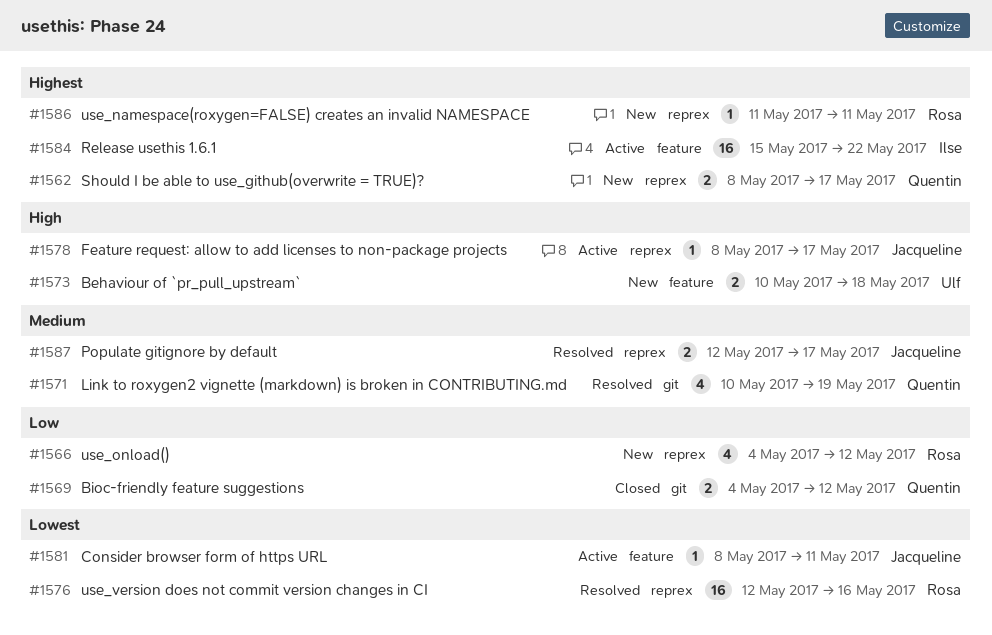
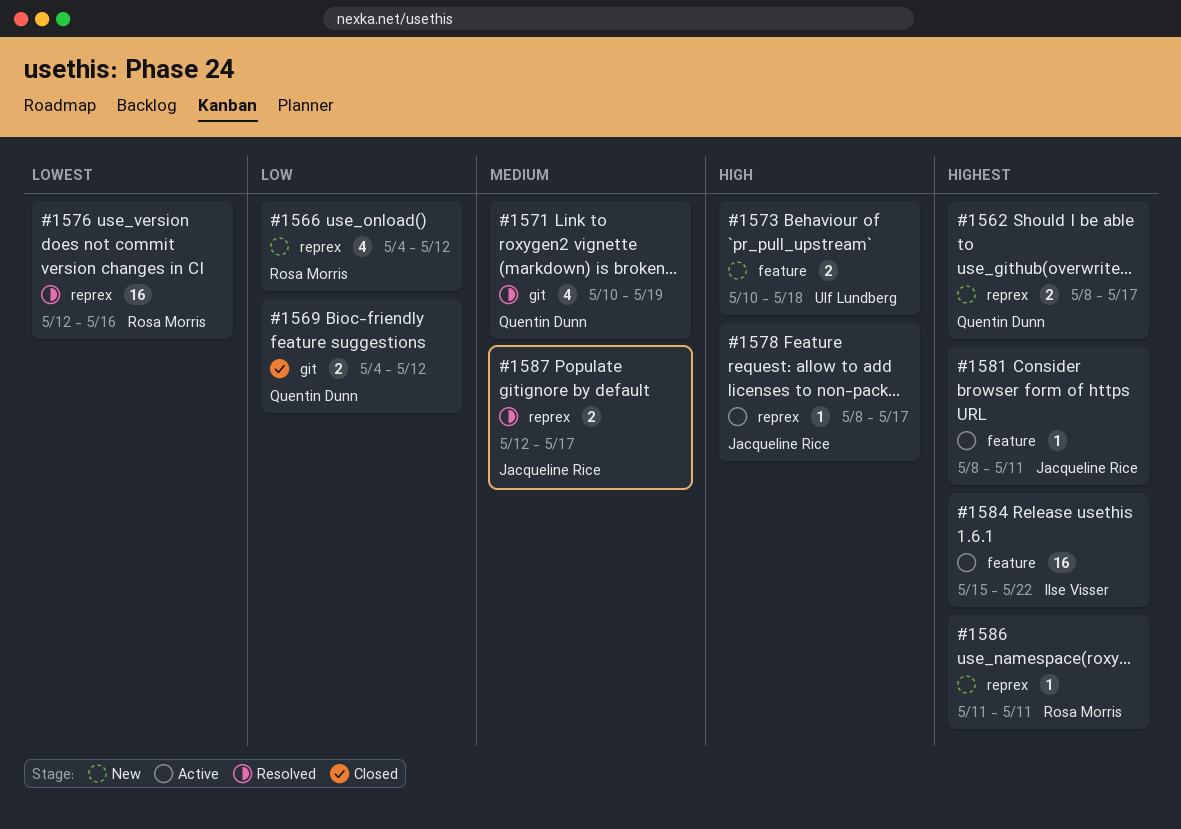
#1581, priority: Lowest -> Highest

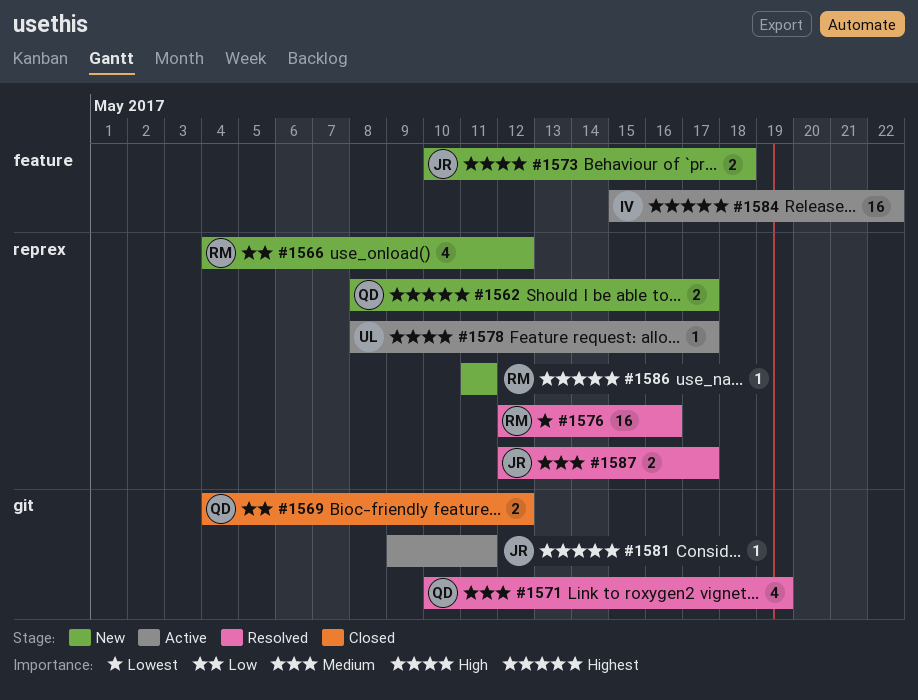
#1573, owner: Ulf Lundberg -> Jacqueline Rice
#1578, owner: Jacqueline Rice -> Ulf Lundberg
#1581, label: feature -> git
#1581, start: May 8 -> May 9

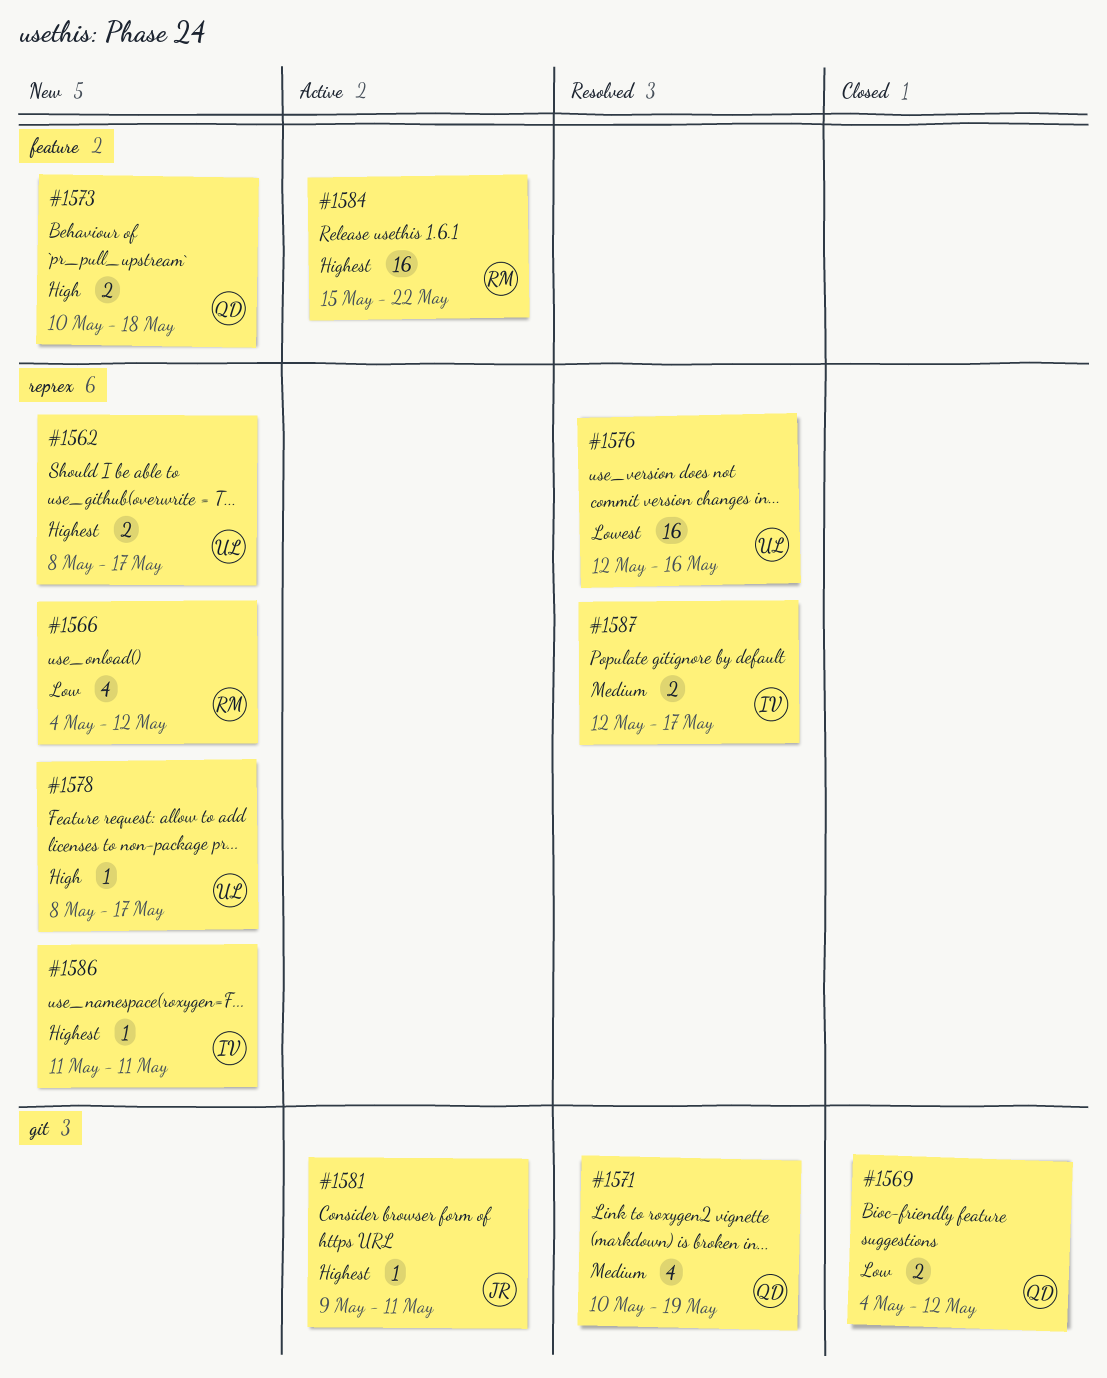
#1562, owner: QD -> UL
#1573, owner: JR -> QD
#1576, owner: RM -> UL
#1578, status: Active -> New
#1584, owner: IV -> RM
#1586, owner: RM -> IV
#1587, owner: JR -> IV

